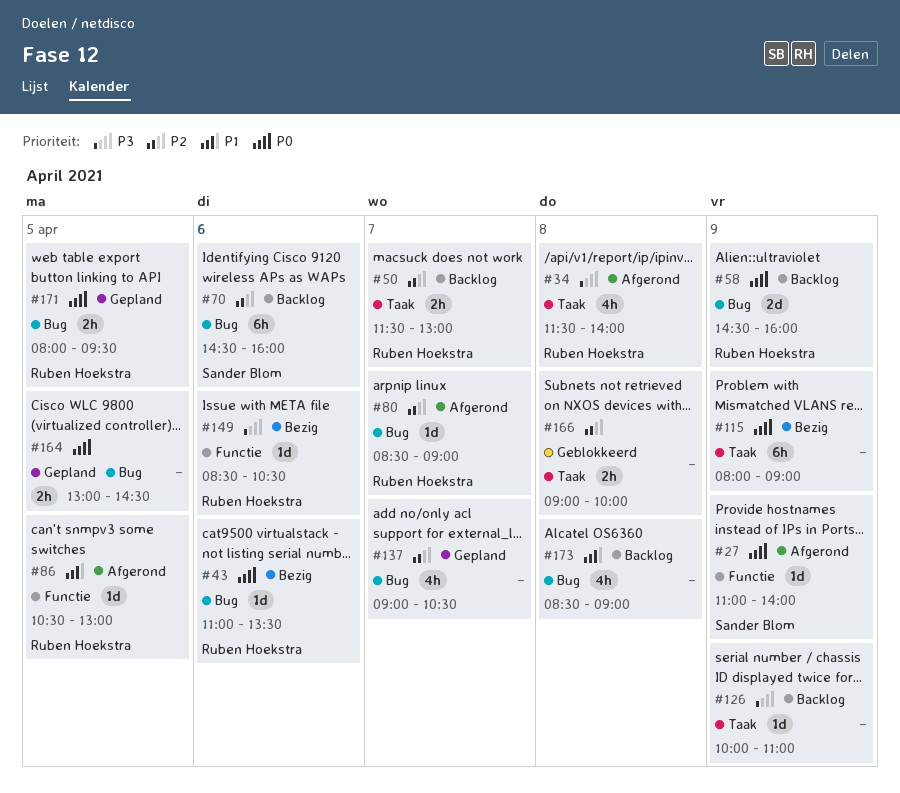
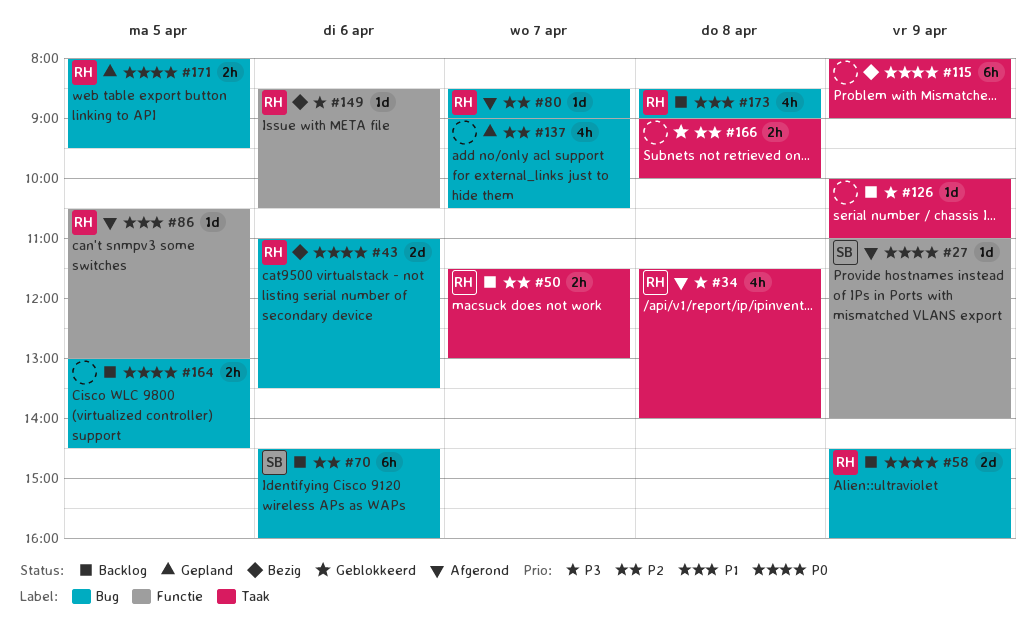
#43, estimate: 1d -> 2d
#164, status: Gepland -> Backlog
#173, owner: none -> Ruben Hoekstra

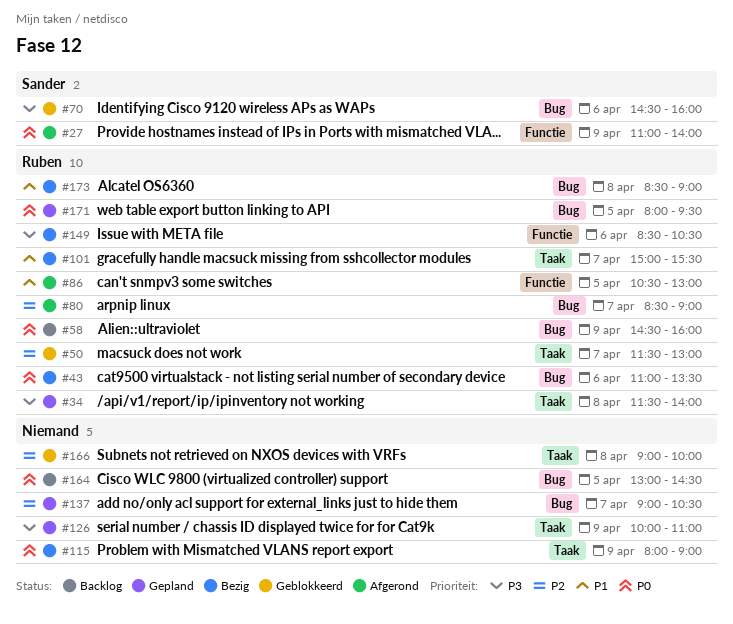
#34, status: Afgerond -> Gepland
#50, status: Backlog -> Geblokkeerd
#70, status: Backlog -> Geblokkeerd
#70, priority: P2 -> P3
#101: none -> present
#126, status: Backlog -> Gepland
#173, status: Backlog -> Bezig

